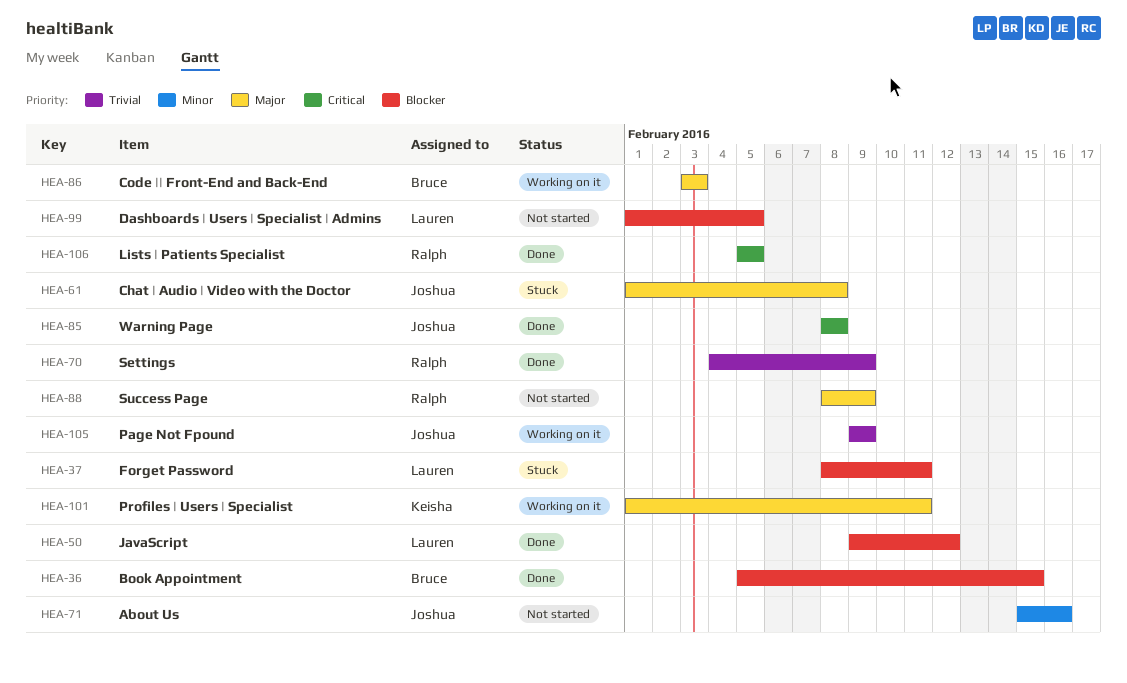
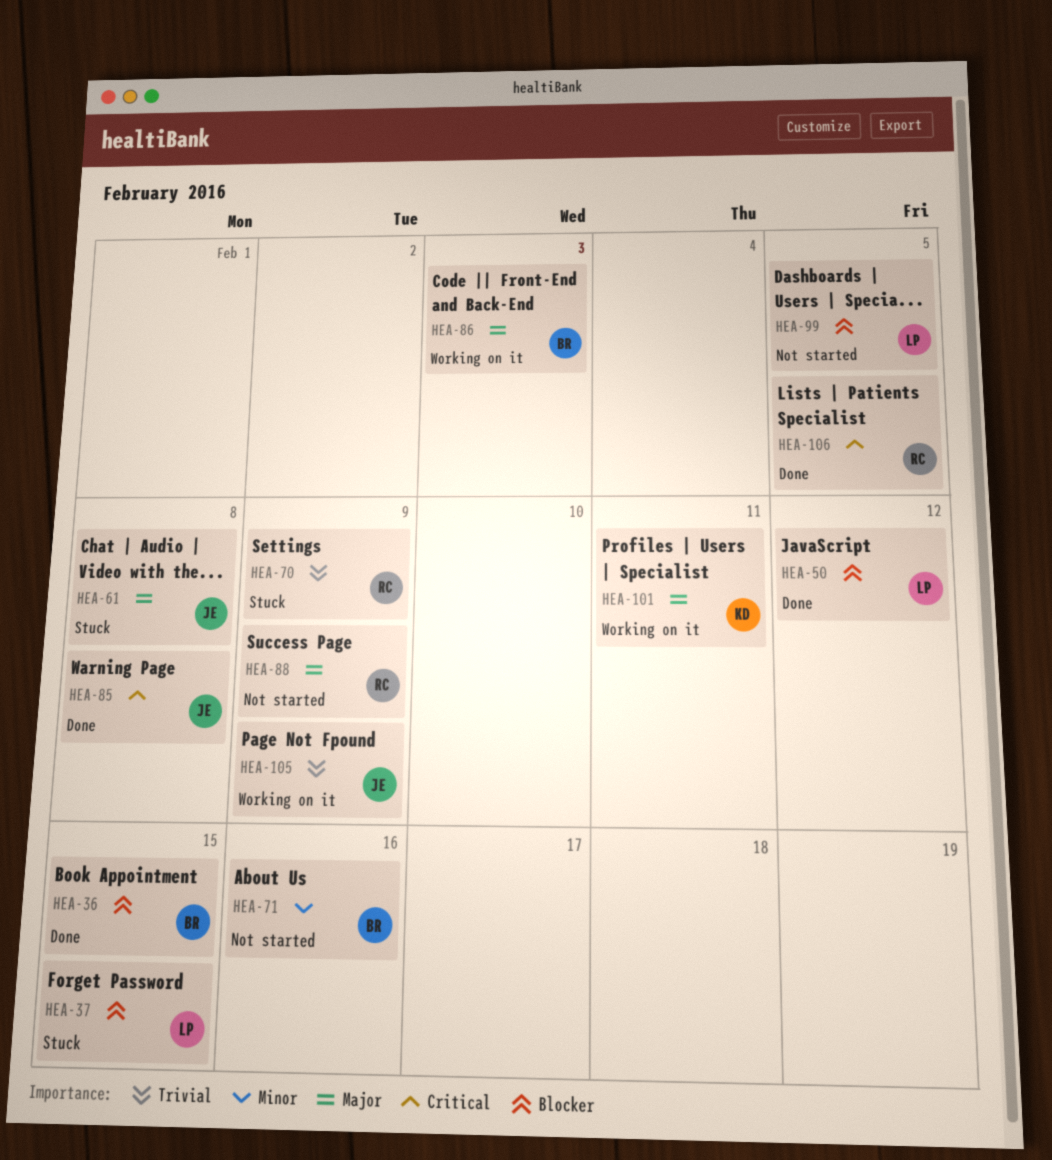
HEA-37, due: Feb 11 -> Feb 15
HEA-70, status: Done -> Stuck
HEA-71, owner: Joshua -> Bruce

